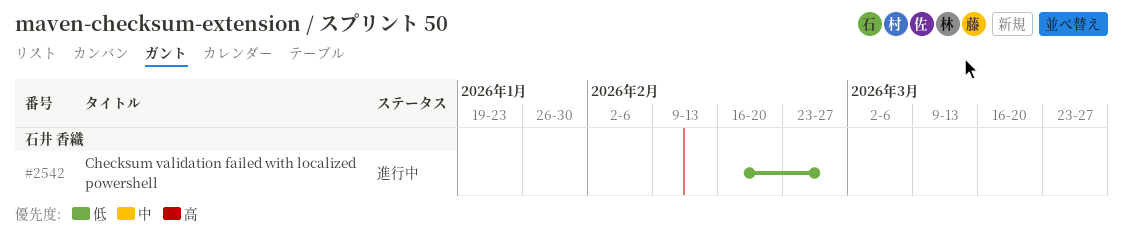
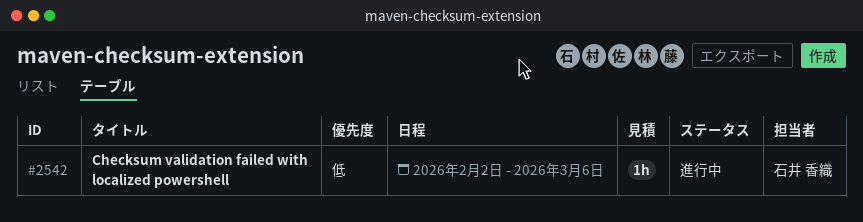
#2542, start: Feb 16 -> Feb 2
#2542, due: Feb 27 -> Mar 6

